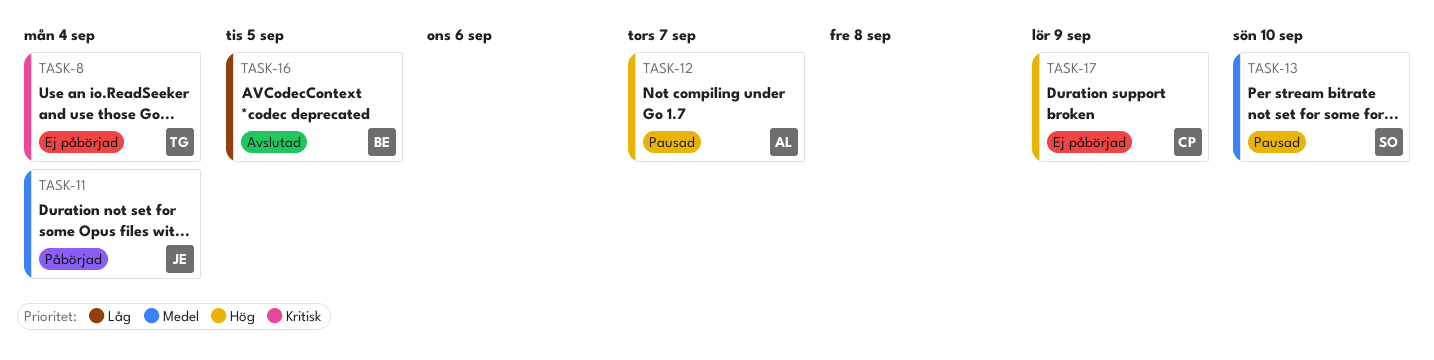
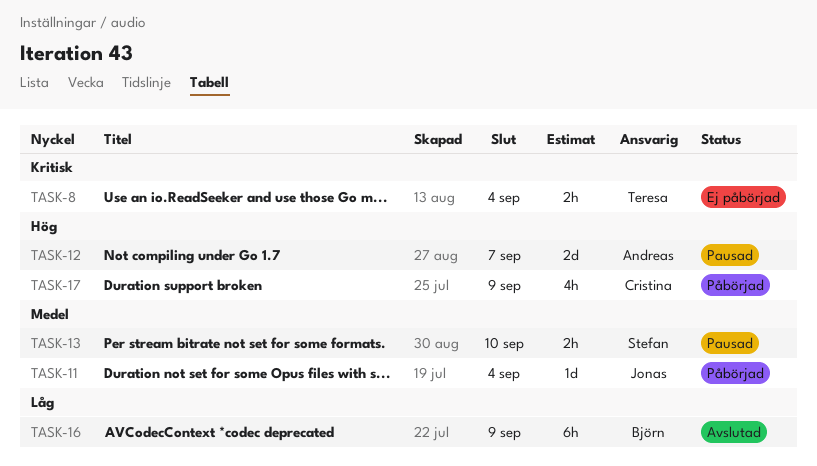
TASK-16, due: Sep 5 -> Sep 9
TASK-17, status: Ej påbörjad -> Påbörjad

